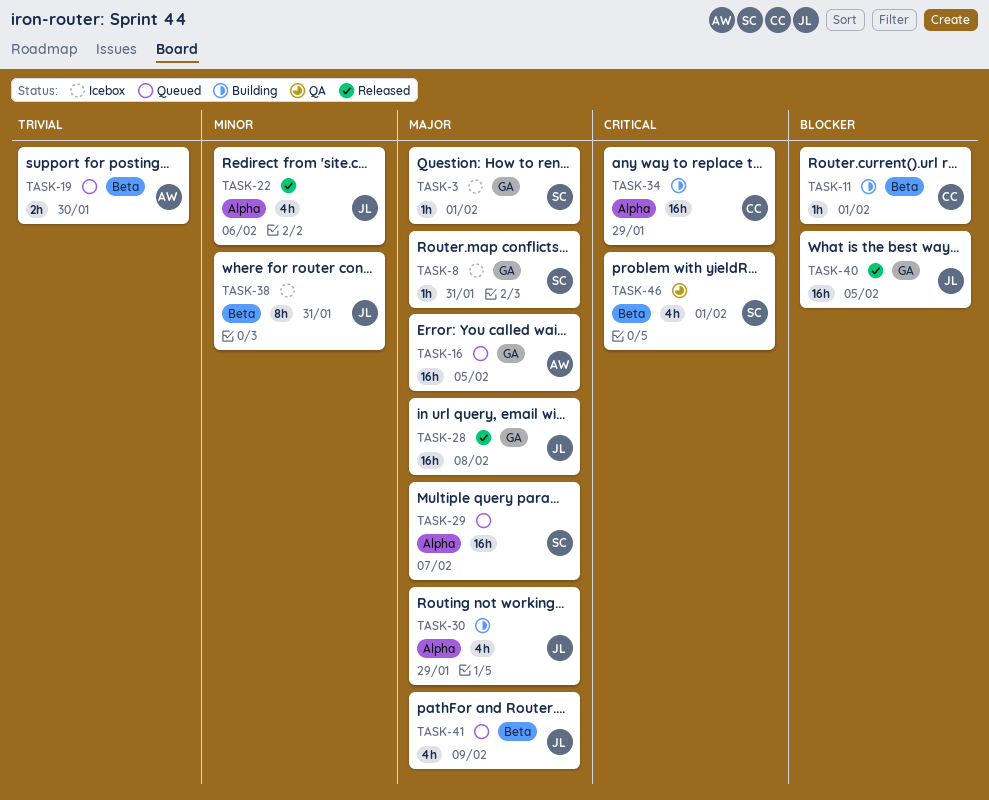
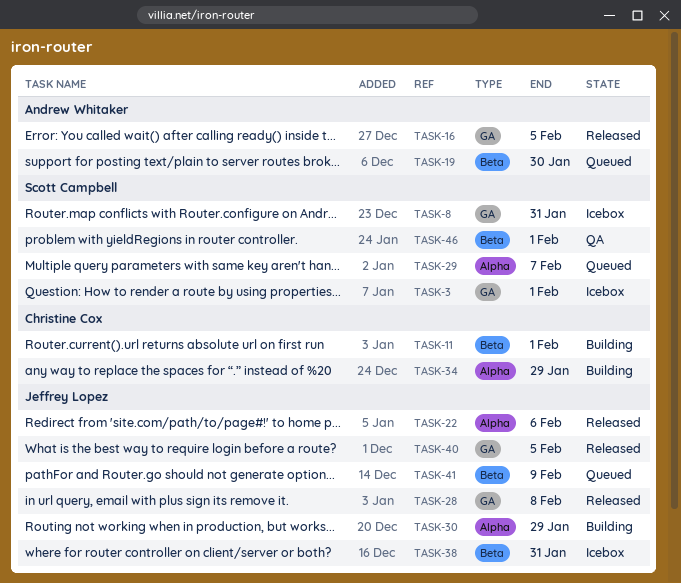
TASK-16, status: Queued -> Released

